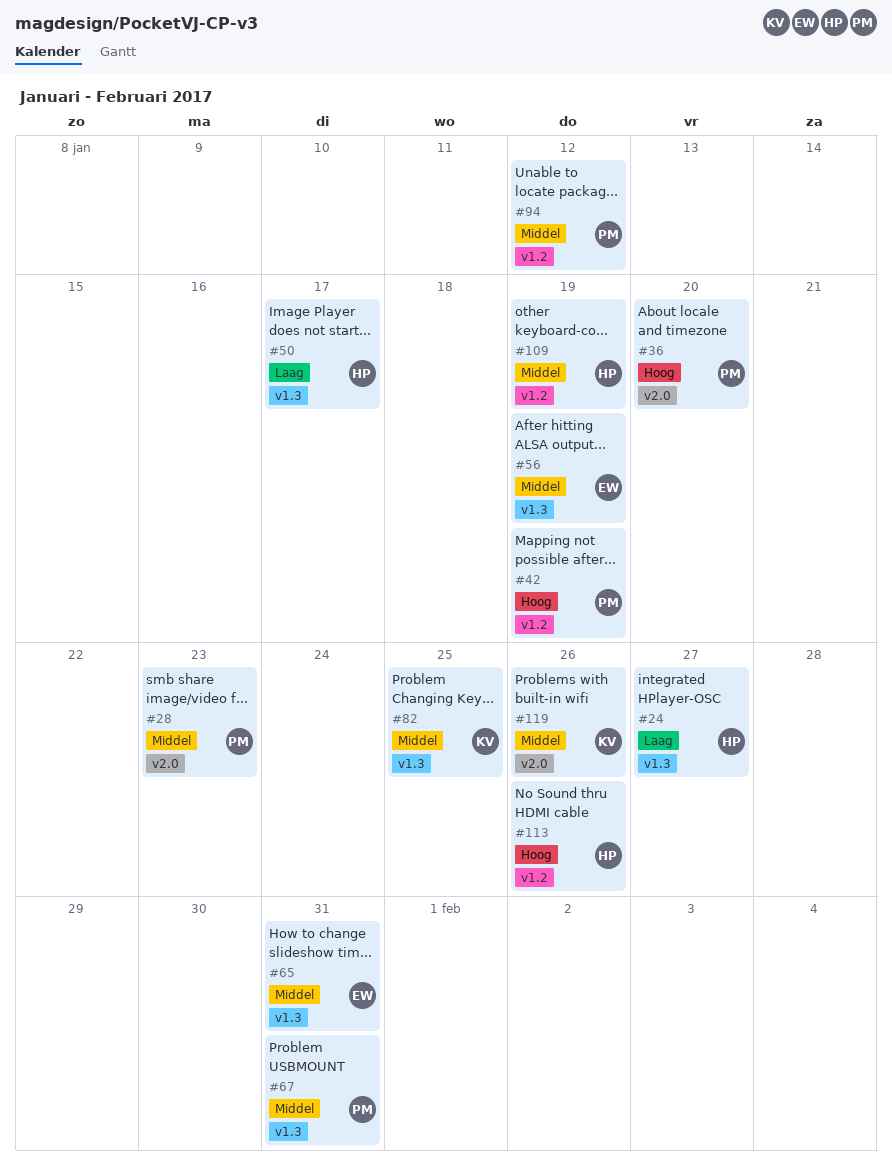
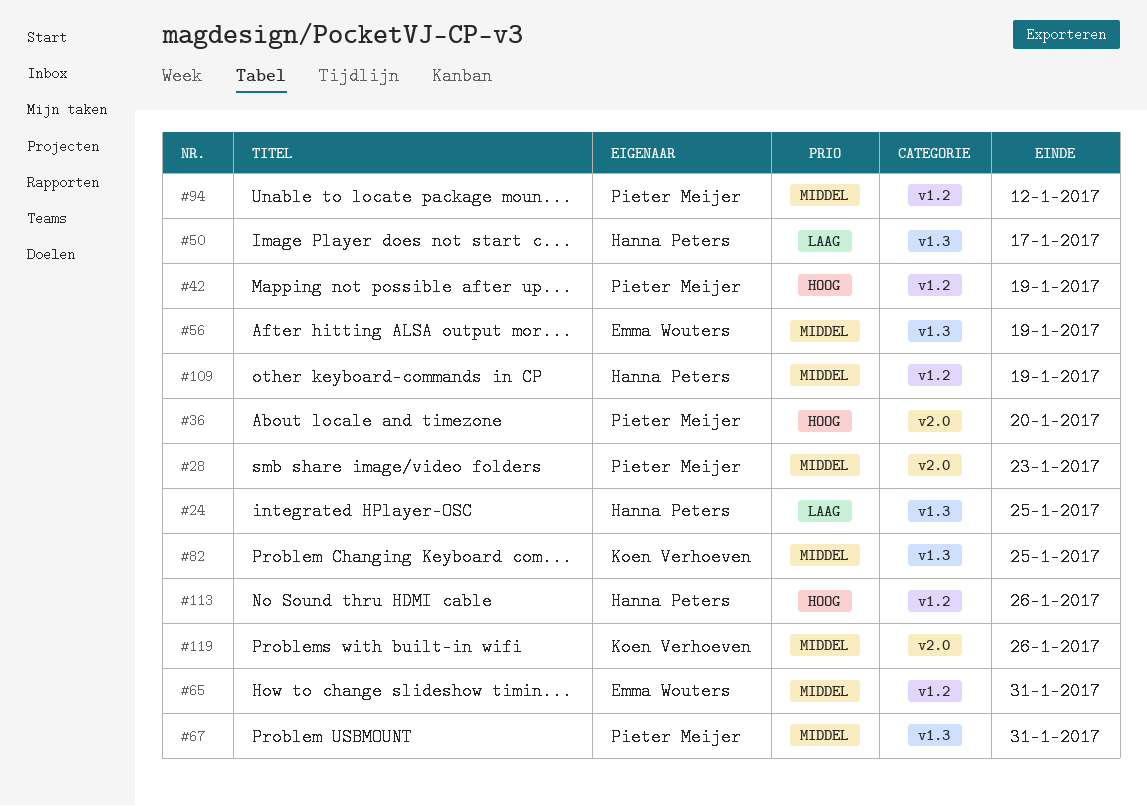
#24, due: Jan 27 -> Jan 25
#65, label: v1.3 -> v1.2

